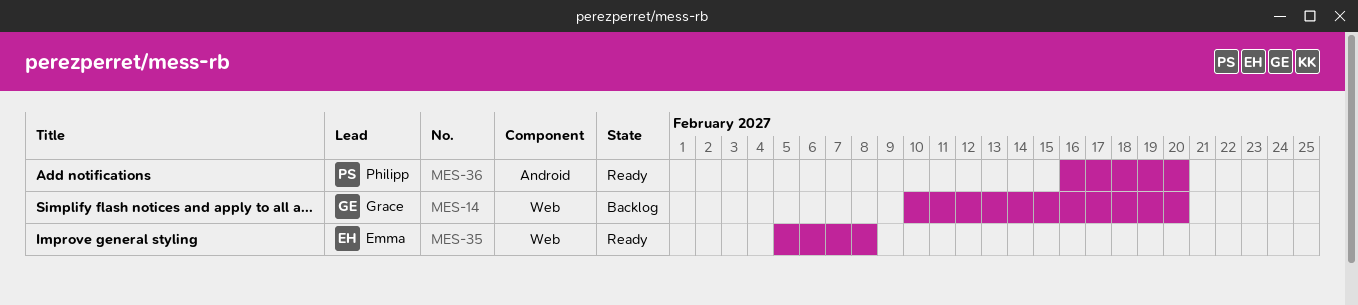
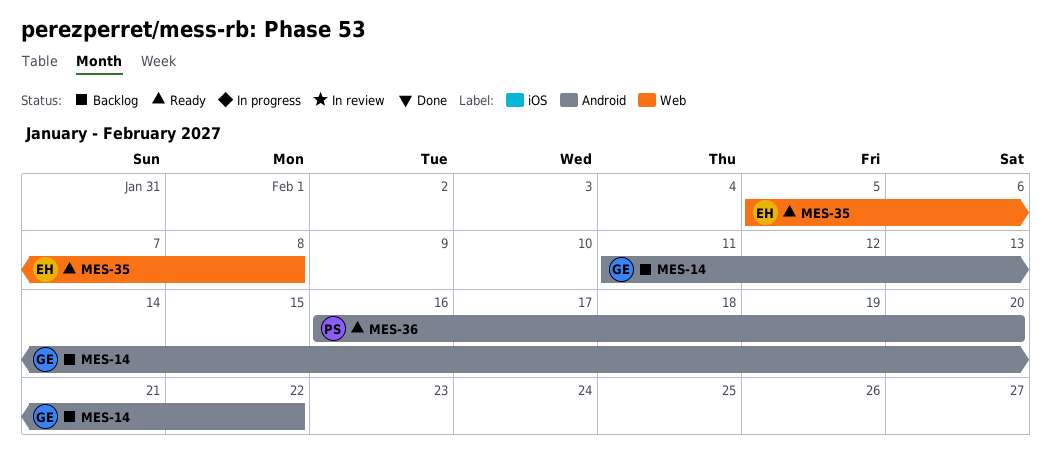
MES-14, label: Web -> Android
MES-14, start: Feb 10 -> Feb 11
MES-14, due: Feb 20 -> Feb 22

